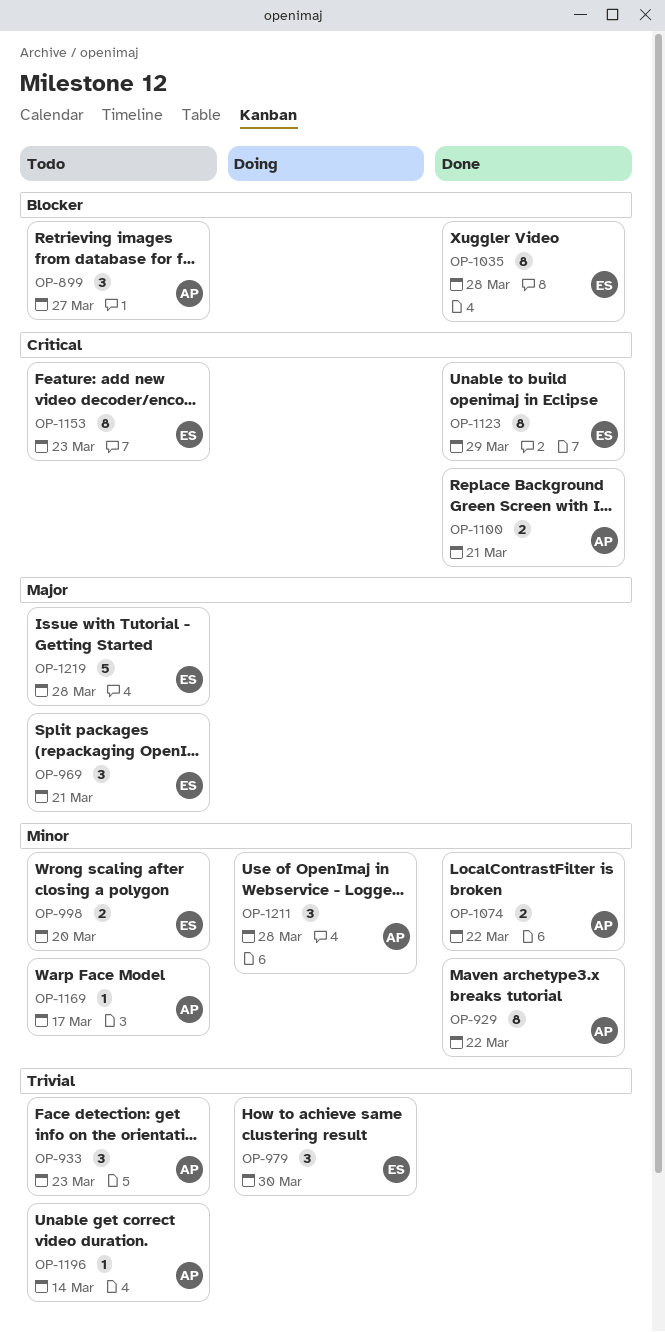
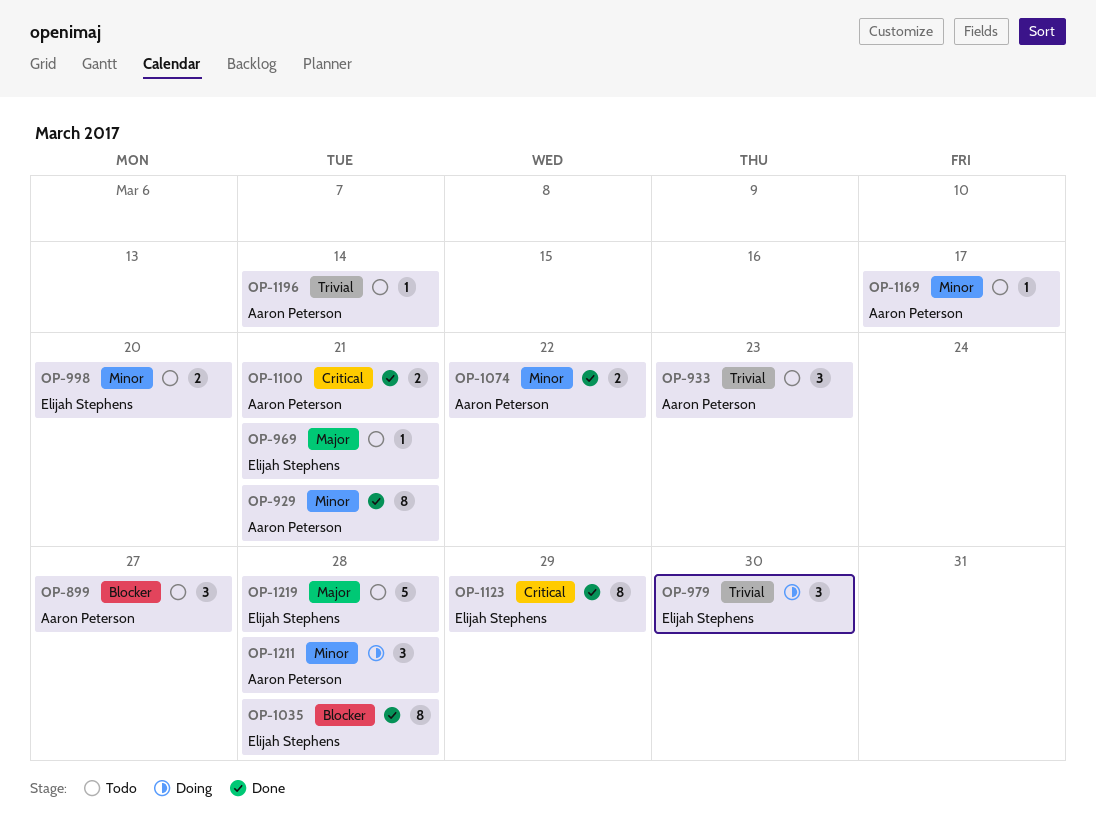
OP-929, due: Mar 22 -> Mar 21
OP-969, estimate: 3 -> 1
OP-1153: present -> none

